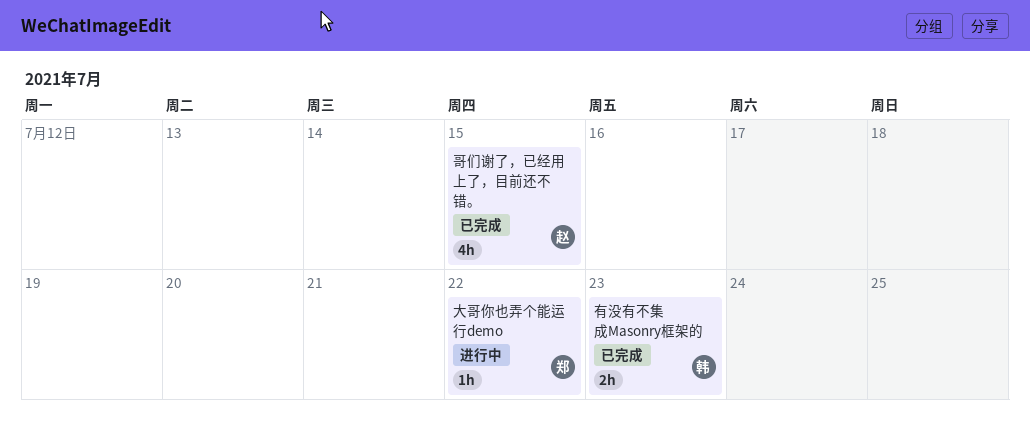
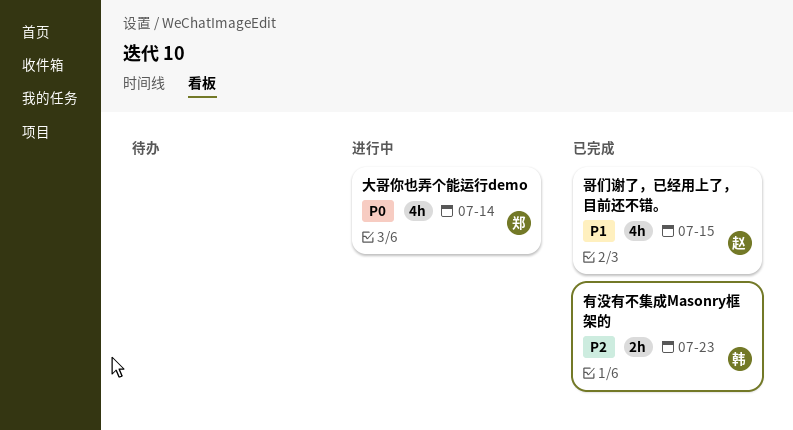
大哥你也弄个能运行demo, estimate: 1h -> 4h
大哥你也弄个能运行demo, due: Jul 22 -> Jul 14

